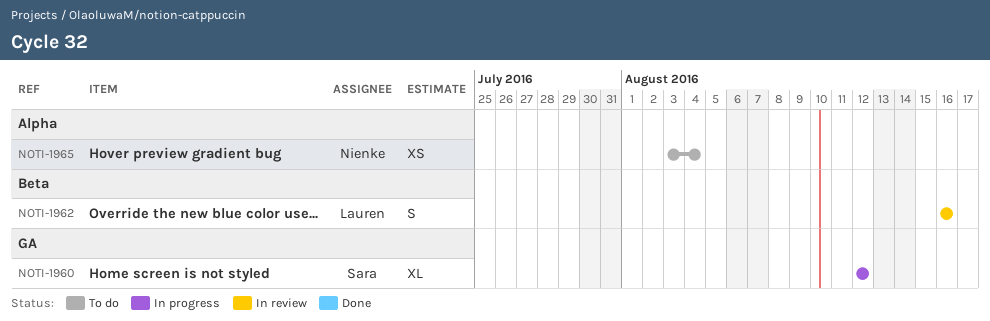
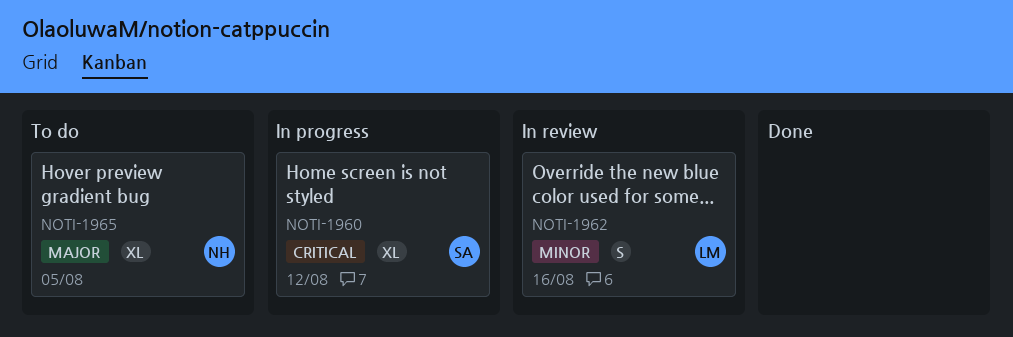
NOTI-1965, estimate: XS -> XL
NOTI-1965, due: Aug 4 -> Aug 5

